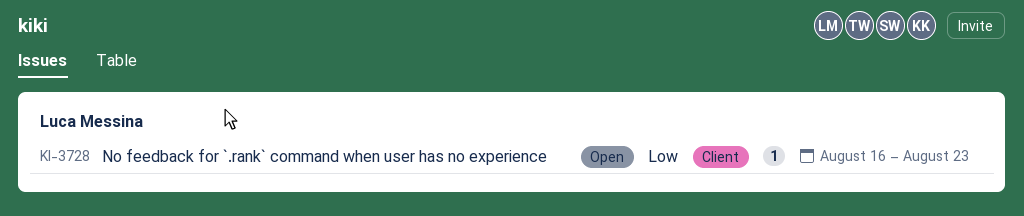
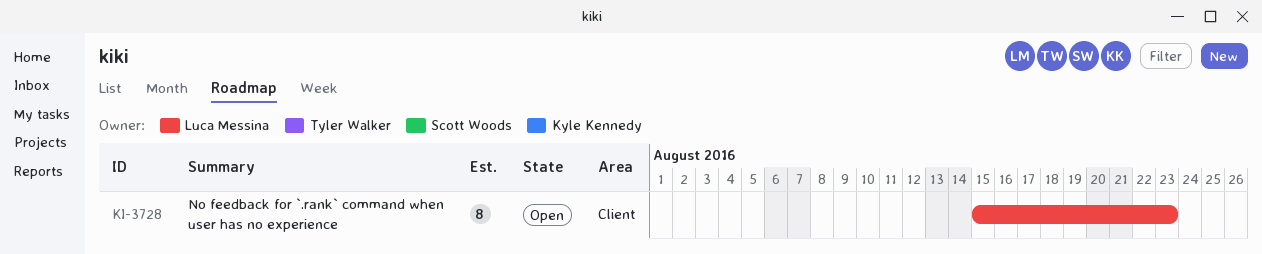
KI-3728, estimate: 1 -> 8
KI-3728, start: Aug 16 -> Aug 15

